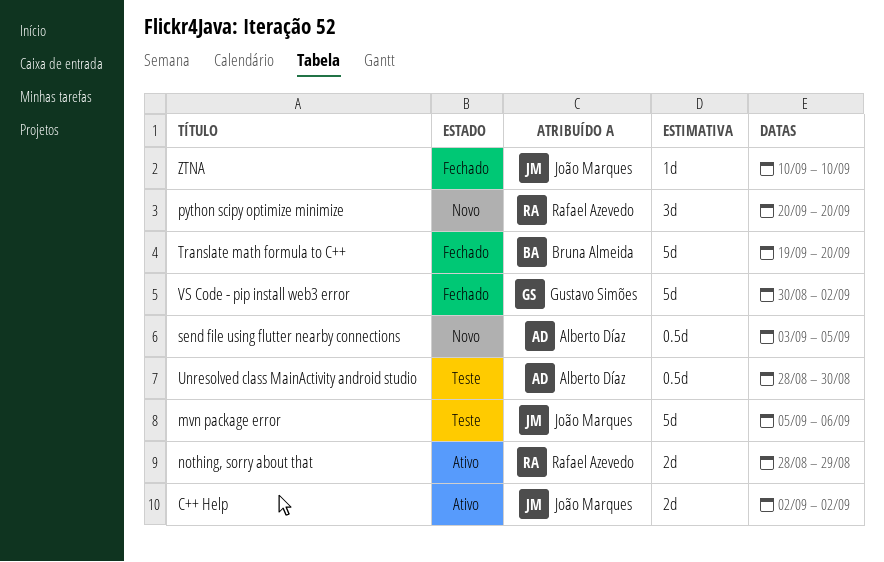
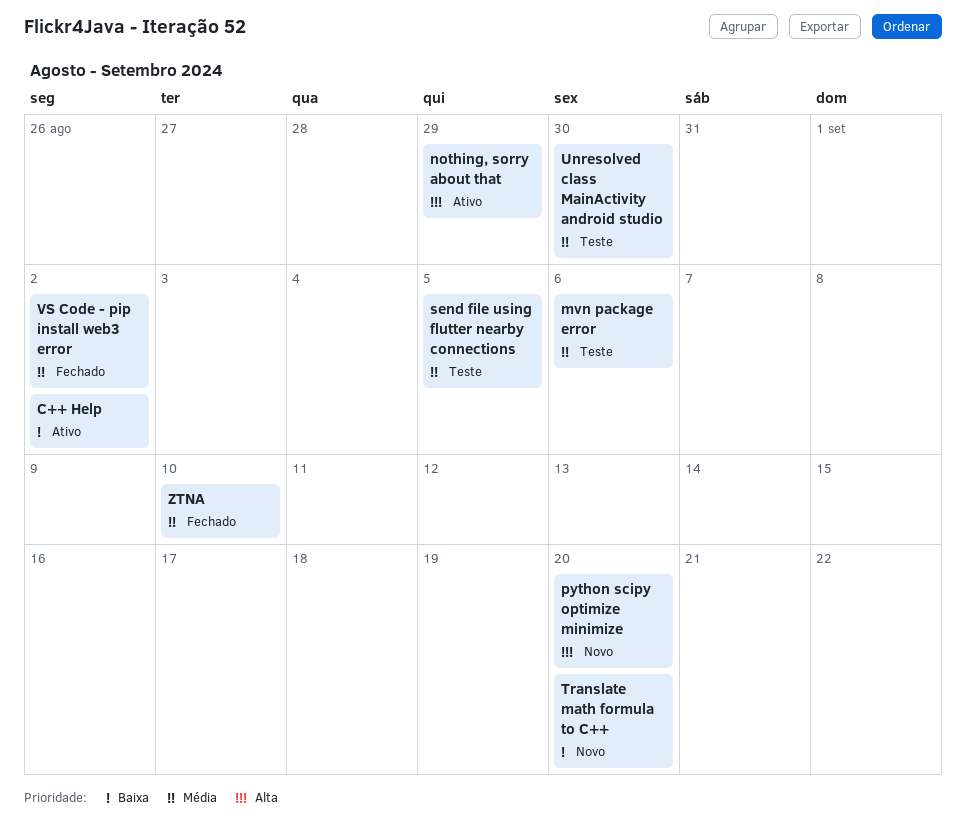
send file using flutter nearby connections, status: Novo -> Teste
Translate math formula to C++, status: Fechado -> Novo

